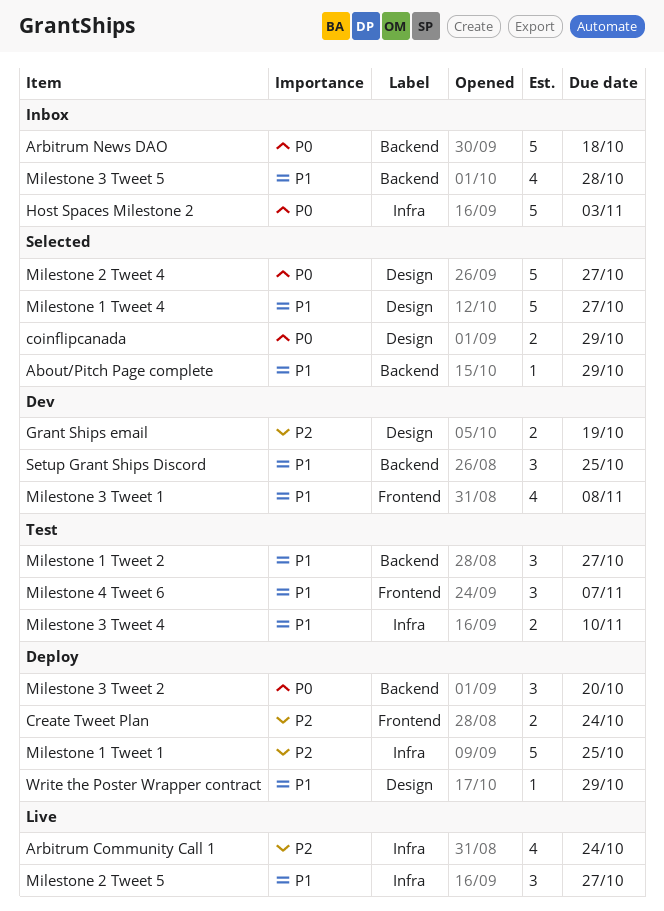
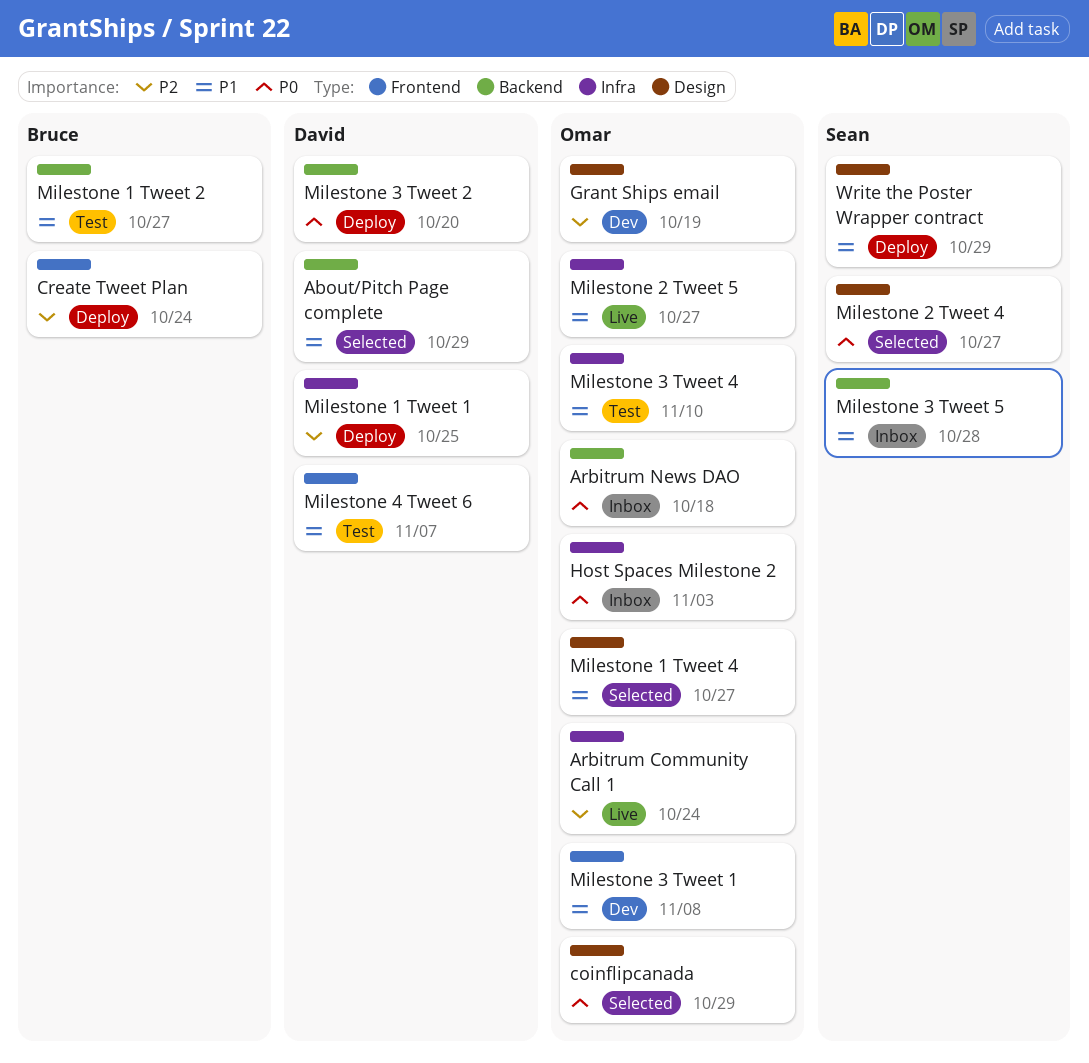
Setup Grant Ships Discord: present -> none

